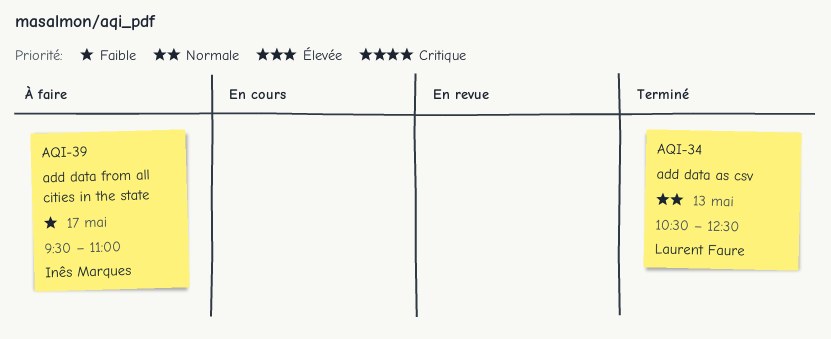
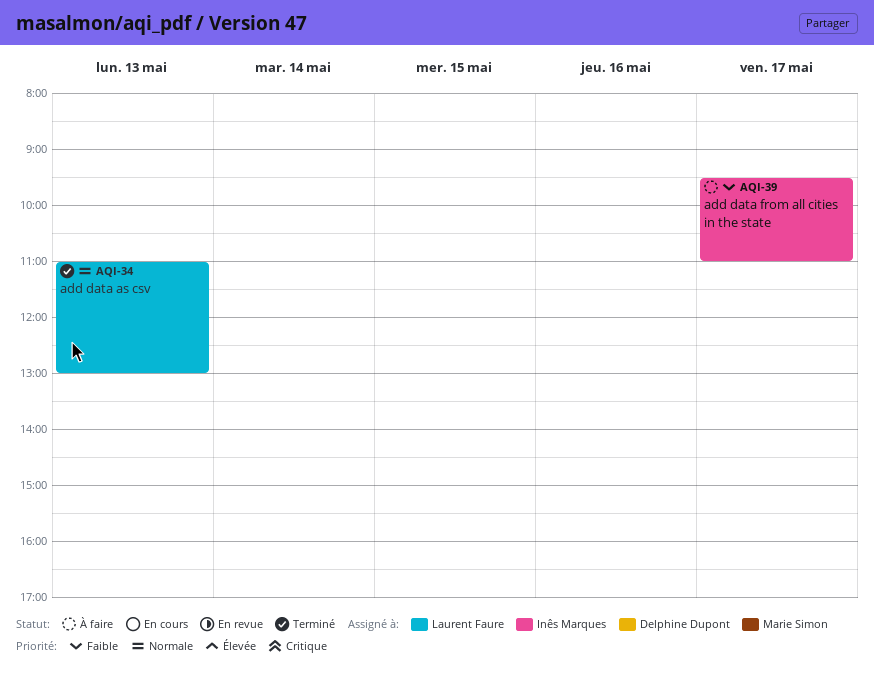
AQI-34, begins: 10:30 -> 11:00
AQI-34, ends: 12:30 -> 13:00

